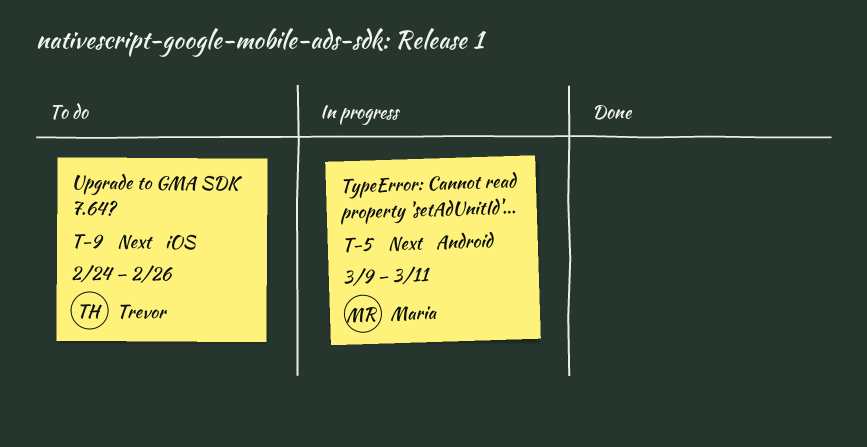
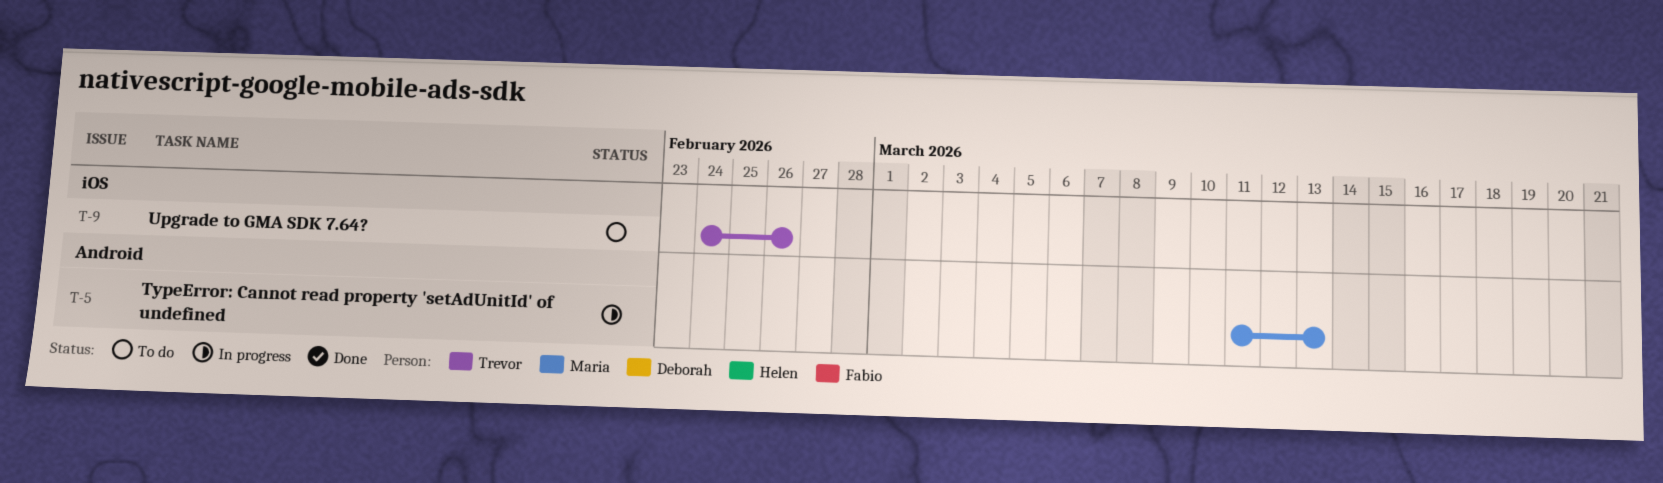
T-5, start: Mar 9 -> Mar 11
T-5, due: Mar 11 -> Mar 13

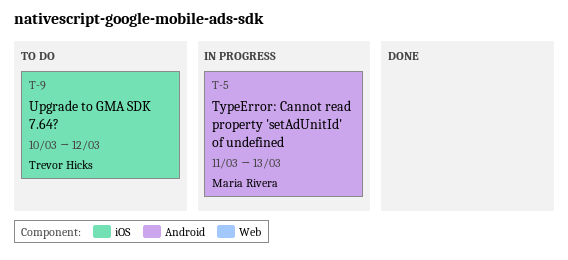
T-9, start: Feb 24 -> Mar 10
T-9, due: Feb 26 -> Mar 12

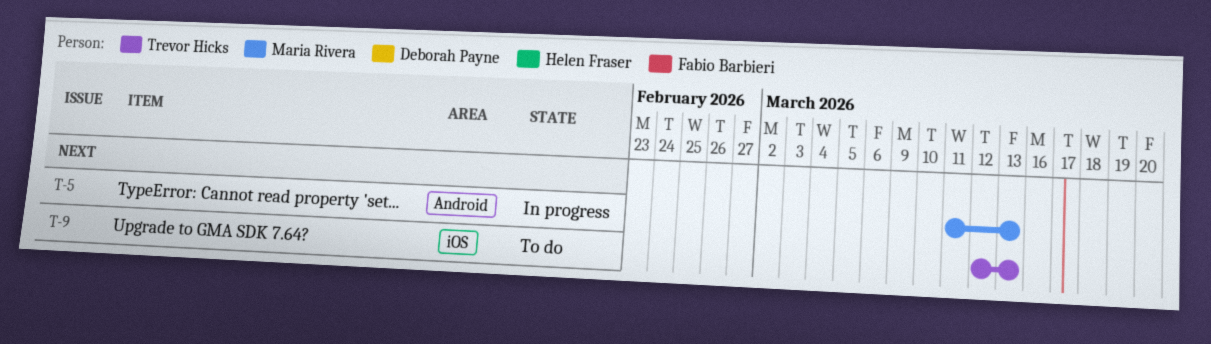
T-9, start: Mar 10 -> Mar 12
T-9, due: Mar 12 -> Mar 13

